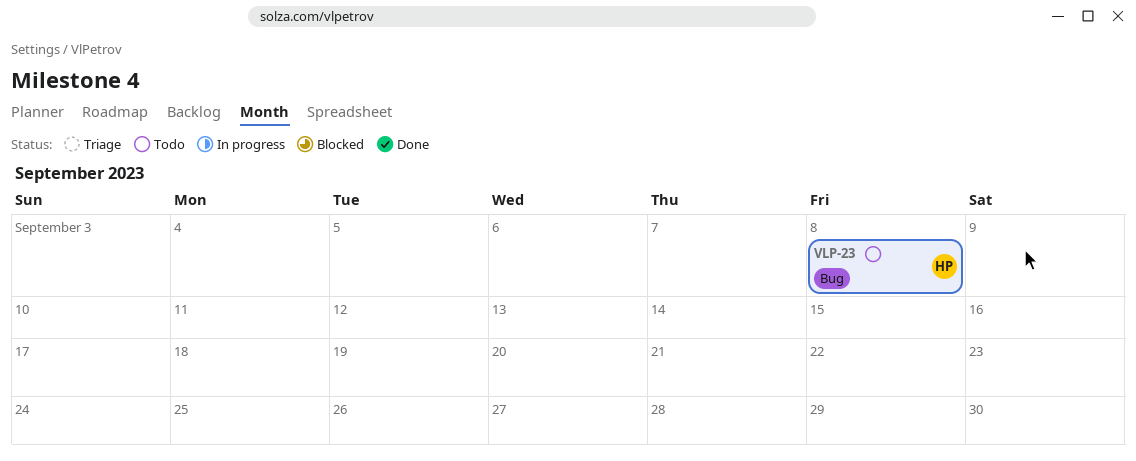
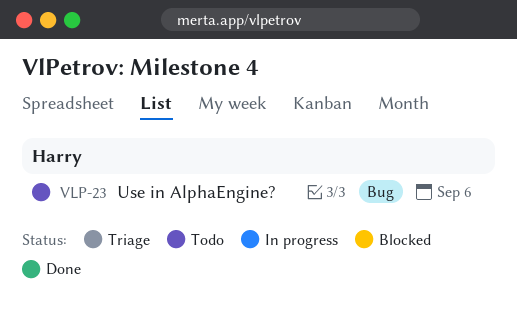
VLP-23, due: Sep 8 -> Sep 6

